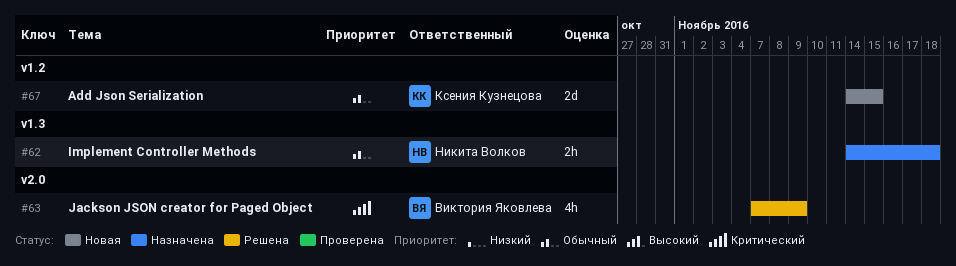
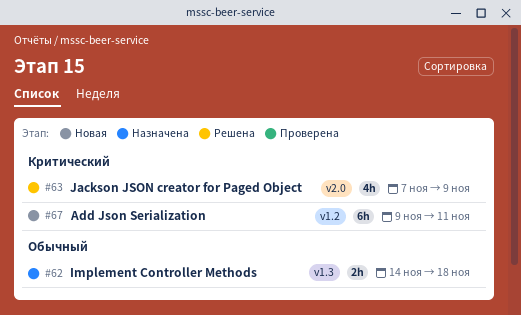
#67, priority: Обычный -> Критический
#67, estimate: 2d -> 6h
#67, start: Nov 14 -> Nov 9
#67, due: Nov 15 -> Nov 11

